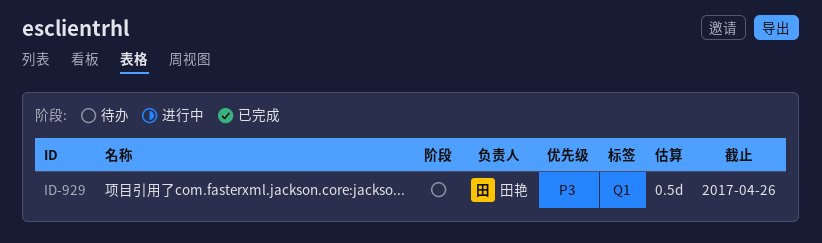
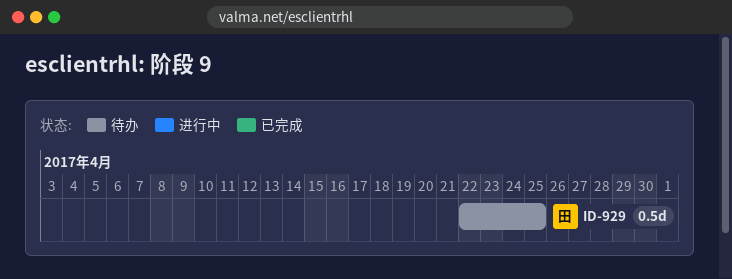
ID-929, due: Apr 26 -> Apr 25

